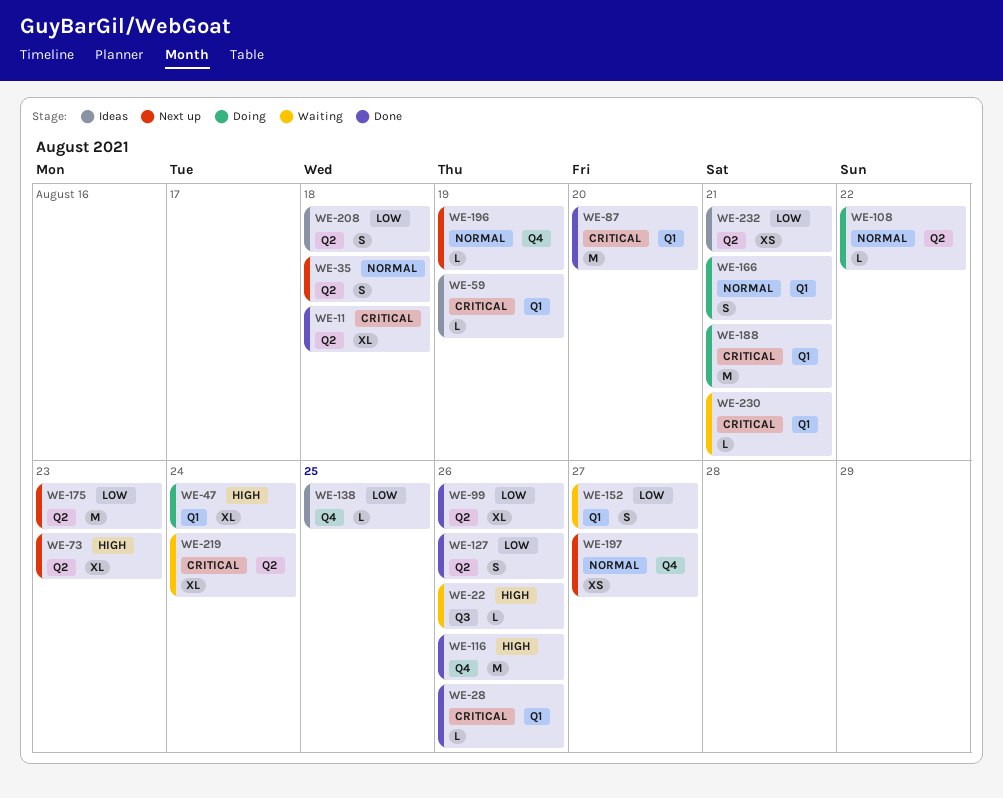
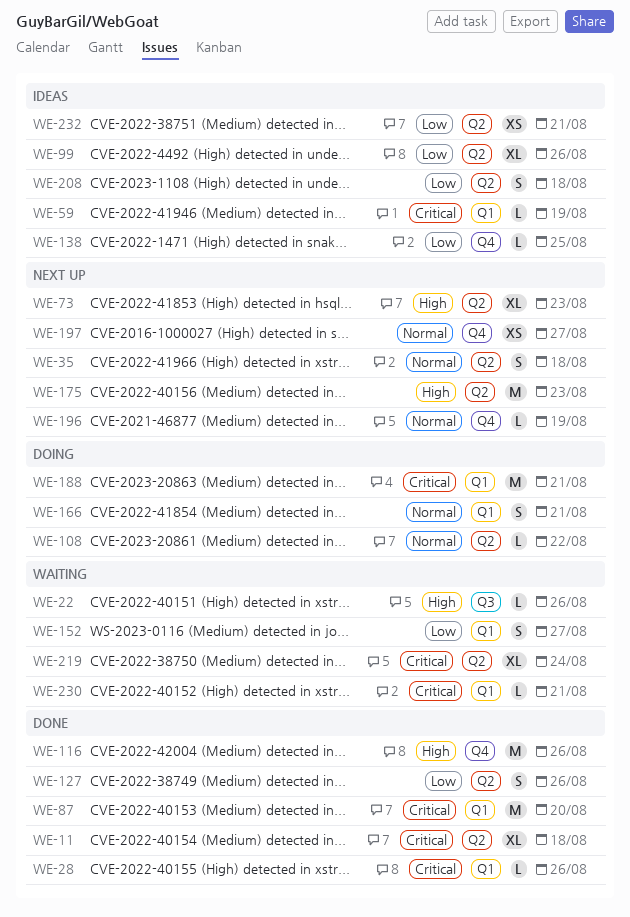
WE-47: present -> none
WE-99, status: Done -> Ideas
WE-175, priority: Low -> High

